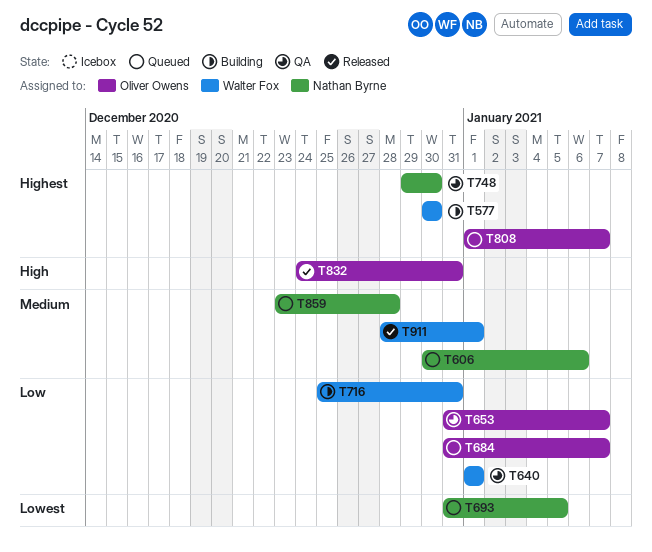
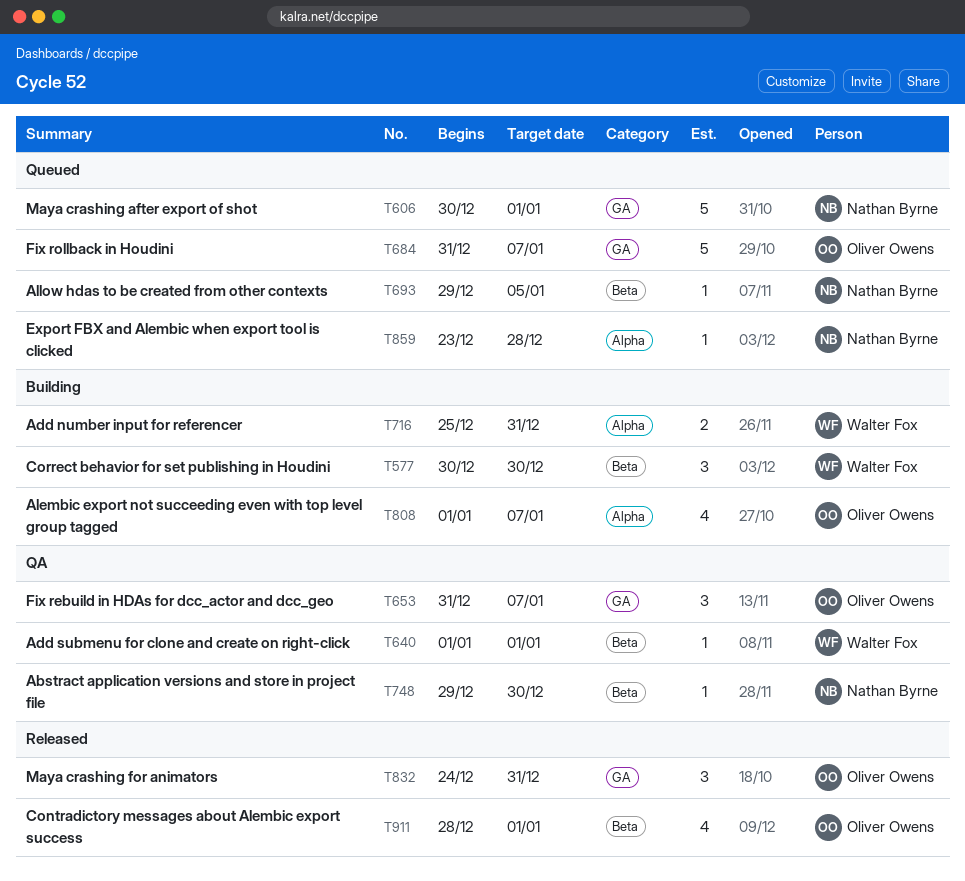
T606, due: Jan 6 -> Jan 1
T693, start: Dec 31 -> Dec 29
T808, status: Queued -> Building
T911, owner: Walter Fox -> Oliver Owens

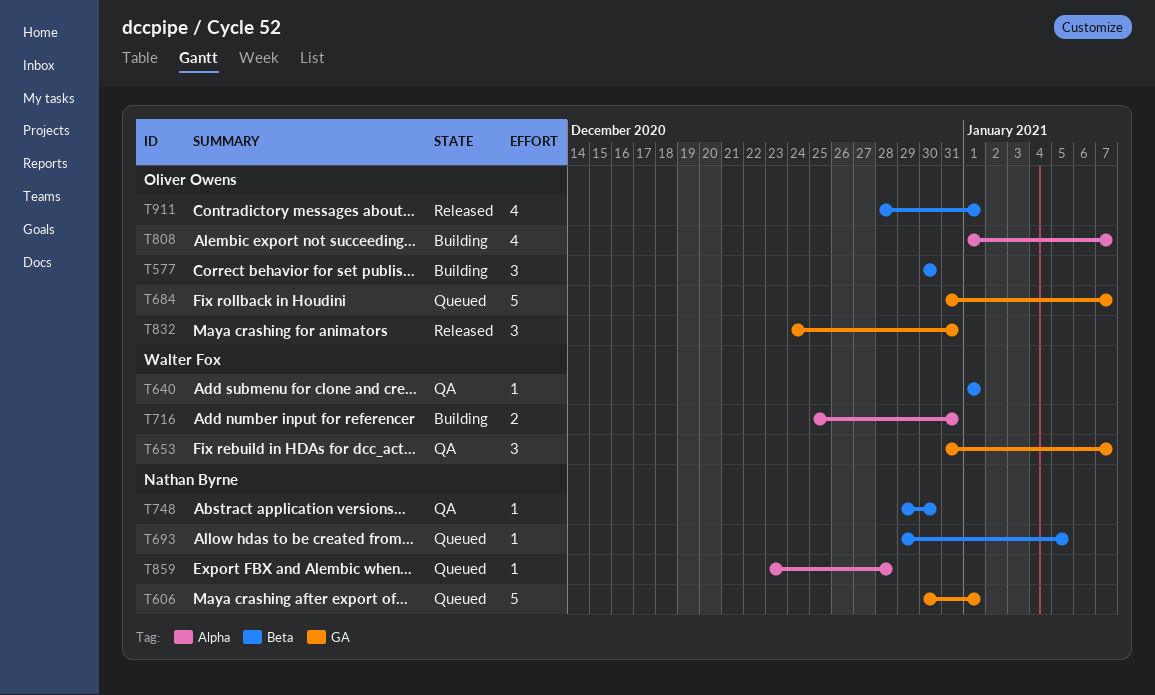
T577, owner: Walter Fox -> Oliver Owens
T653, owner: Oliver Owens -> Walter Fox

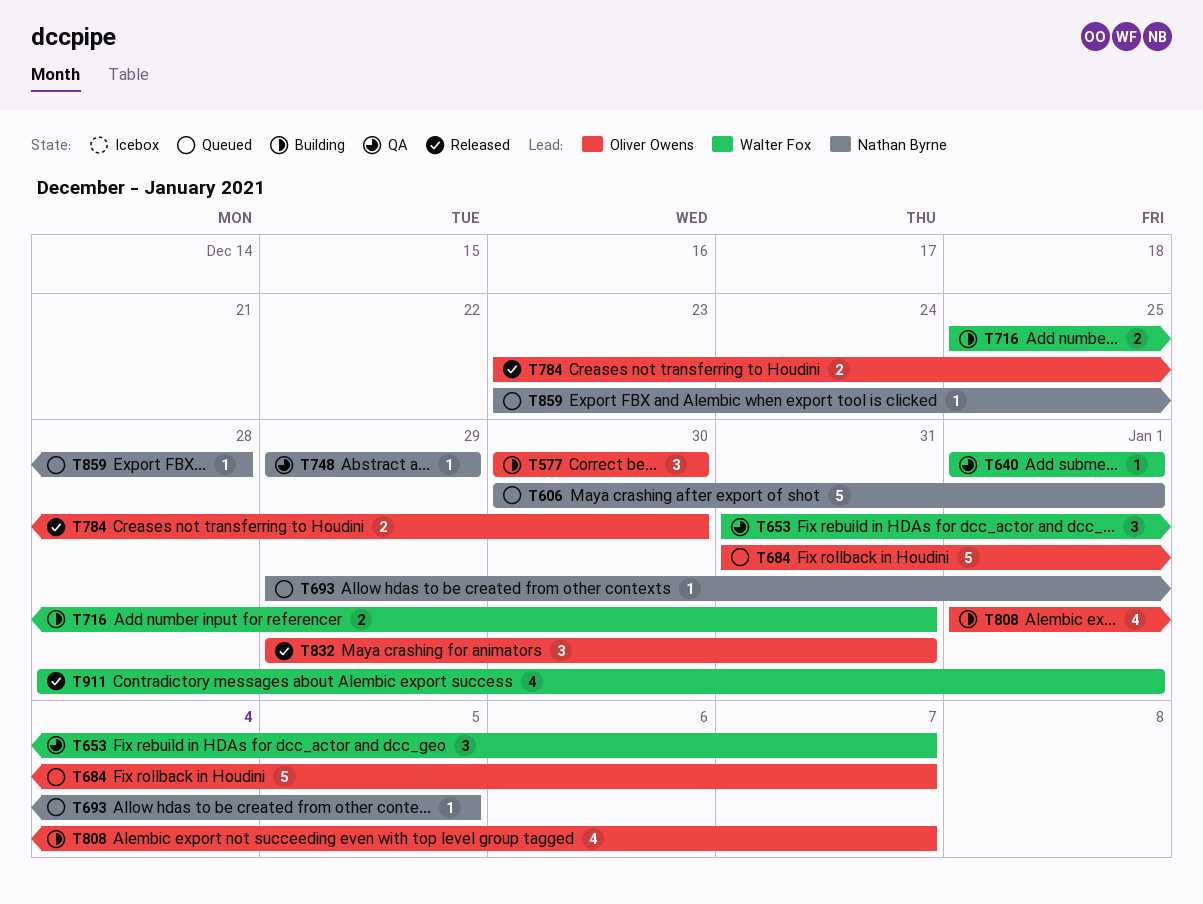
T748, due: Dec 30 -> Dec 29
T784: none -> present
T832, start: Dec 24 -> Dec 29
T911, owner: Oliver Owens -> Walter Fox

